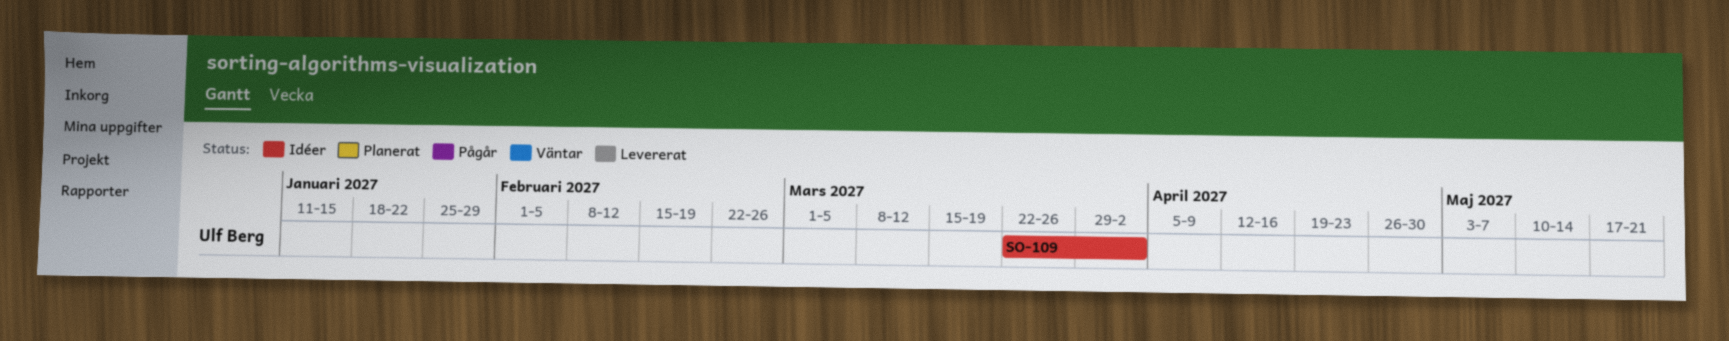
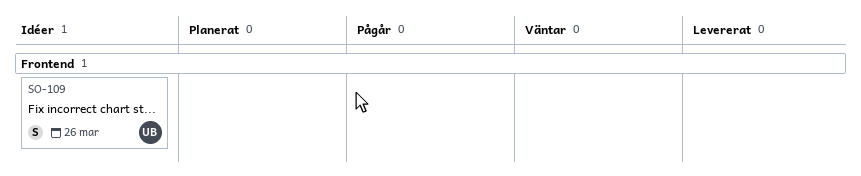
SO-109, due: Apr 2 -> Mar 26

